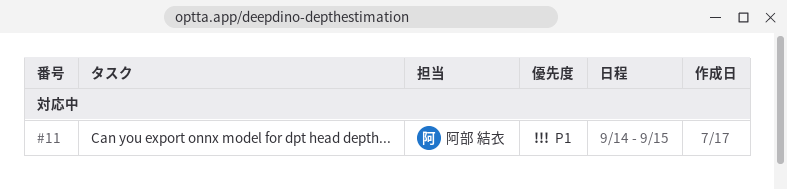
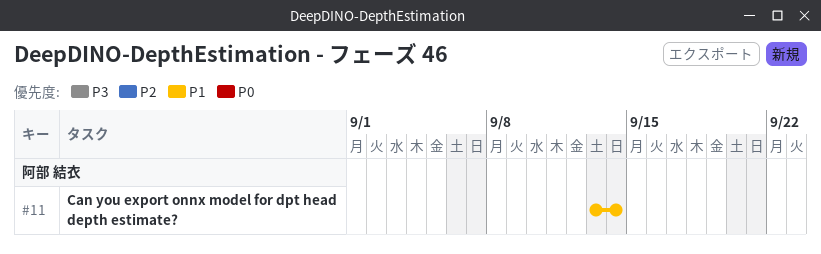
#11, start: Sep 14 -> Sep 13
#11, due: Sep 15 -> Sep 14

